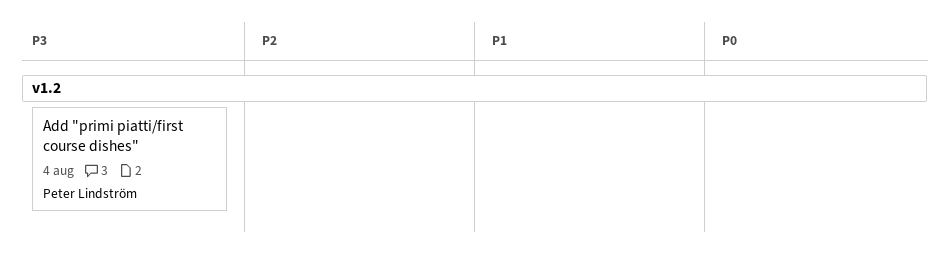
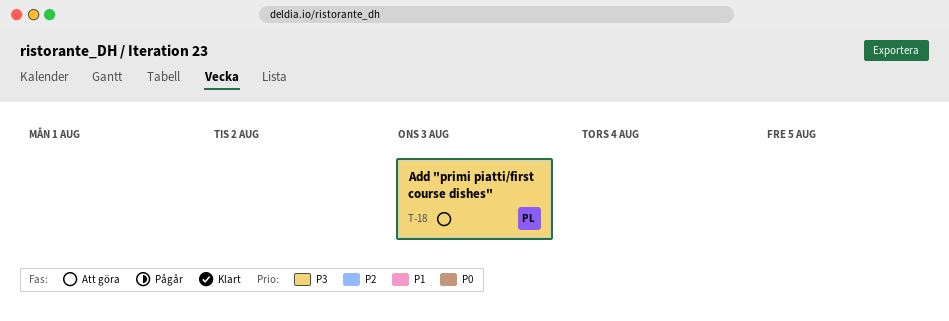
Add "primi piatti/first course dishes", due: Aug 4 -> Aug 3

